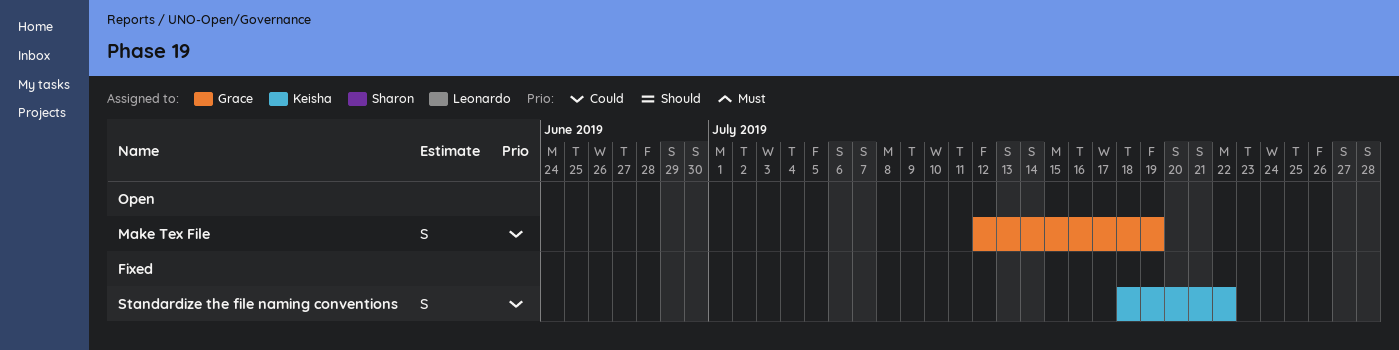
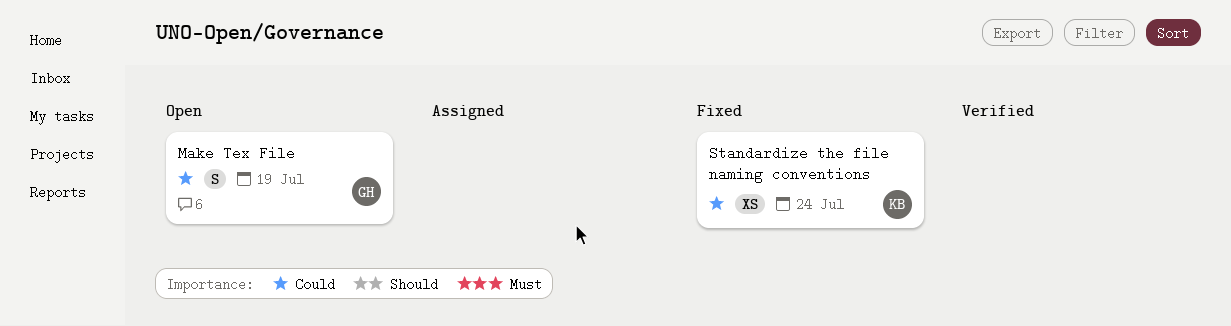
Standardize the file naming conventions, estimate: S -> XS
Standardize the file naming conventions, due: Jul 22 -> Jul 24

